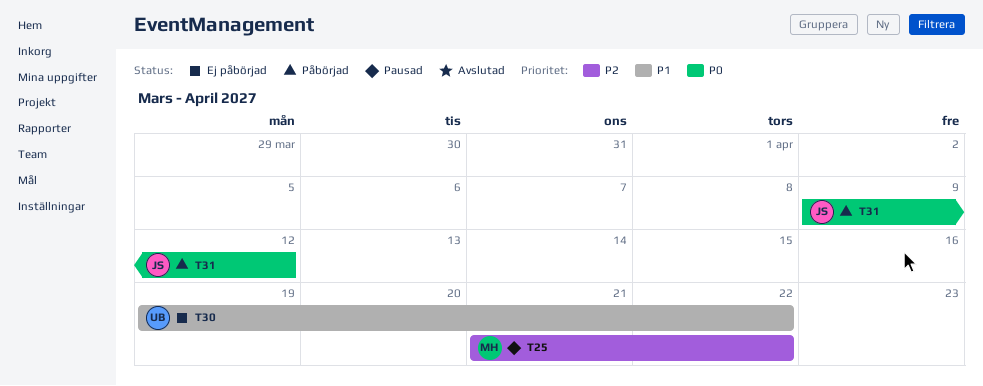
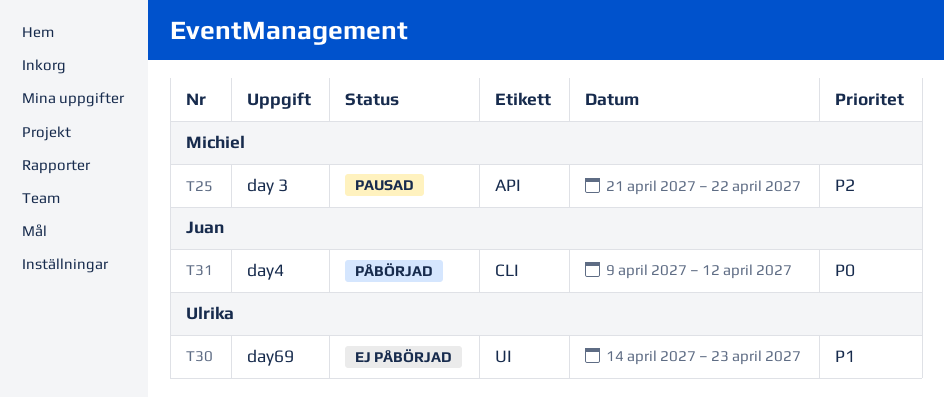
T30, start: Apr 19 -> Apr 14
T30, due: Apr 22 -> Apr 23

